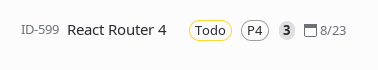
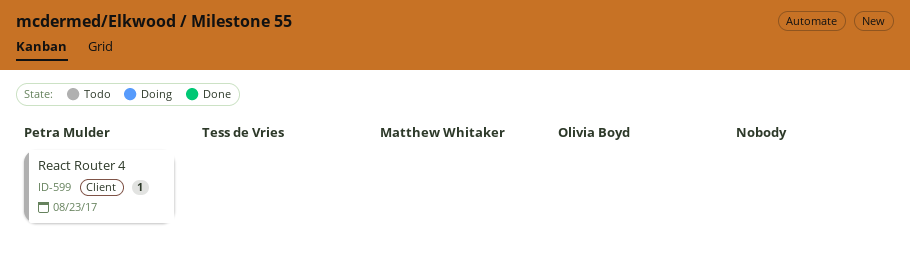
ID-599, estimate: 3 -> 1

